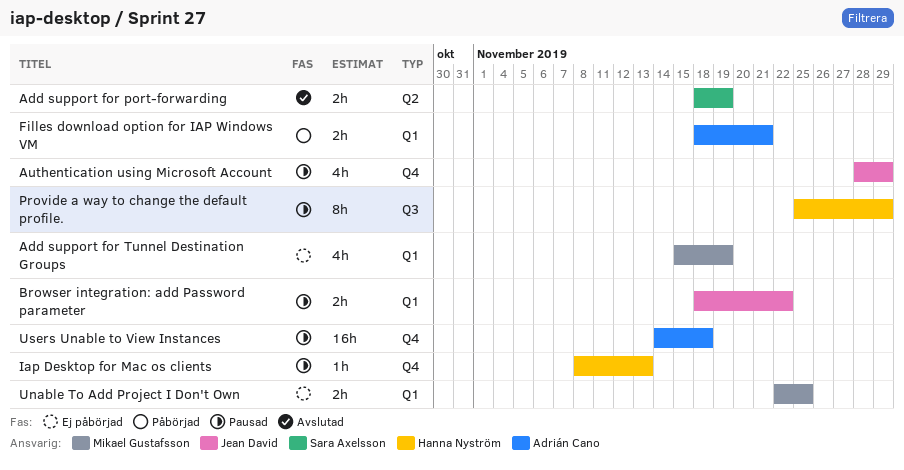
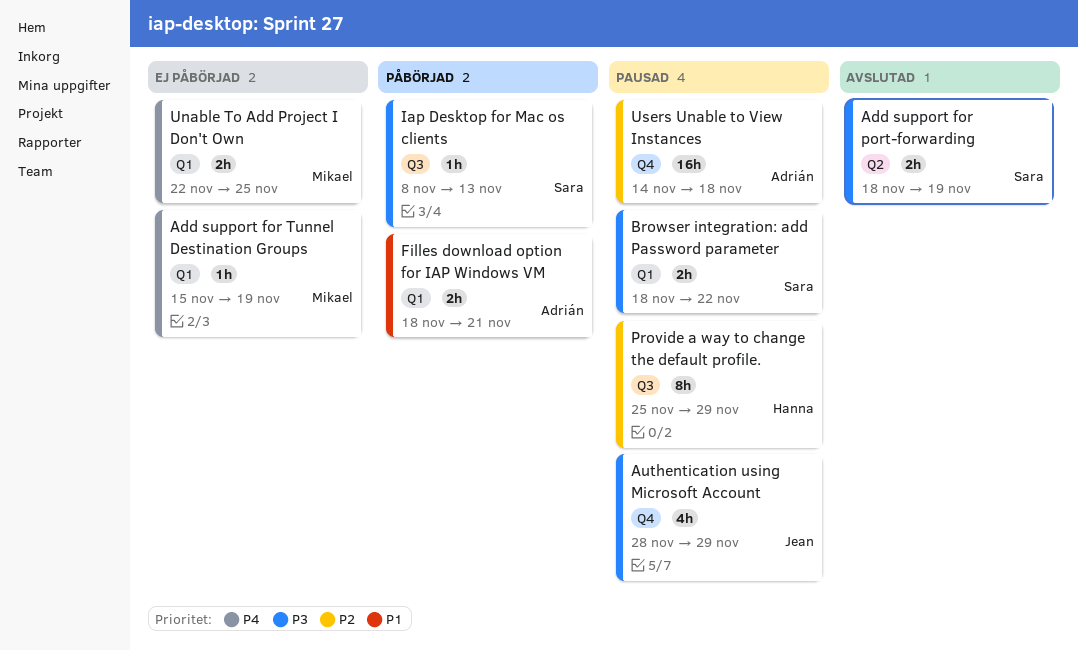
Add support for Tunnel Destination Groups, estimate: 4h -> 1h
Browser integration: add Password parameter, owner: Jean David -> Sara Axelsson
Iap Desktop for Mac os clients, status: Pausad -> Påbörjad
Iap Desktop for Mac os clients, owner: Hanna Nyström -> Sara Axelsson
Iap Desktop for Mac os clients, label: Q4 -> Q3

